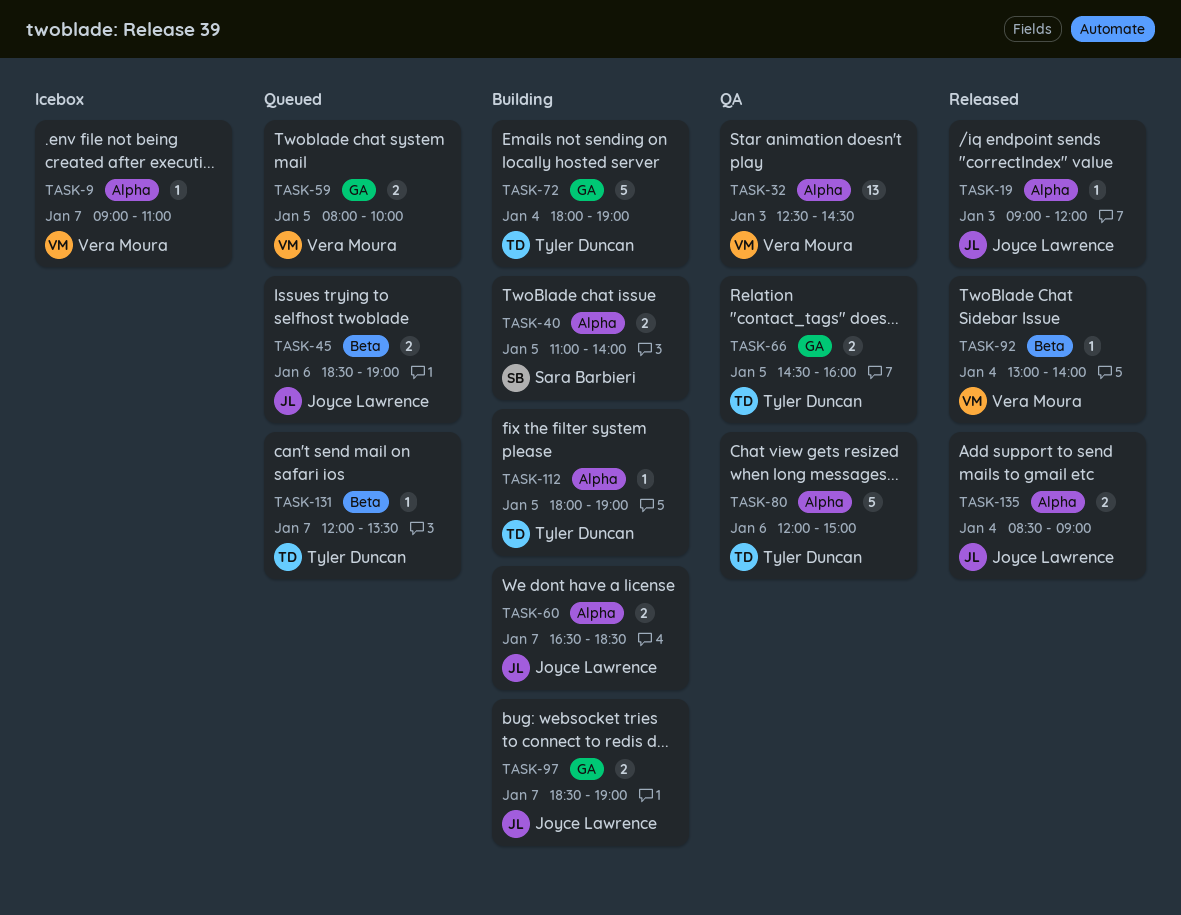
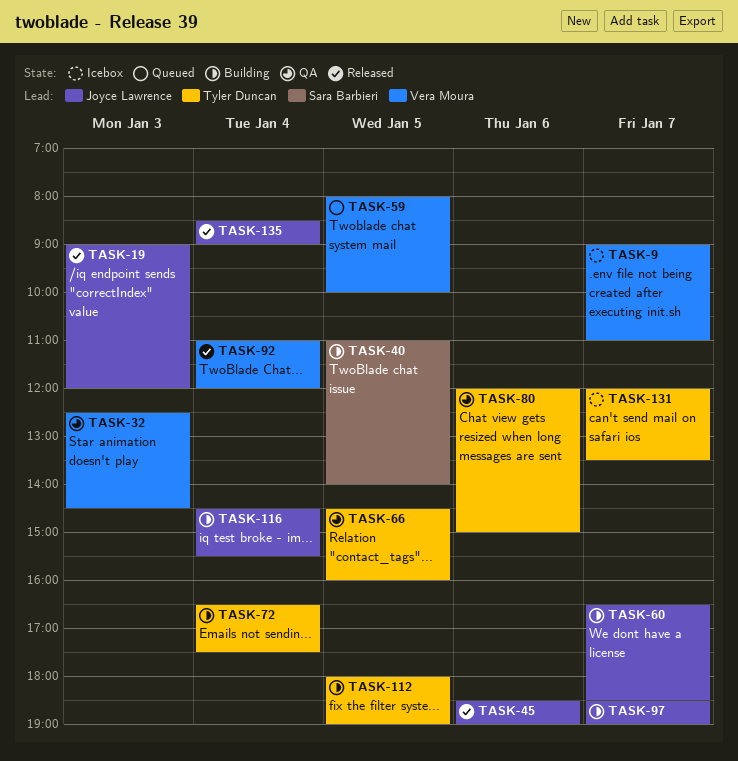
TASK-45, status: Queued -> Released
TASK-72, begins: 18:00 -> 16:30
TASK-72, ends: 19:00 -> 17:30
TASK-92, begins: 13:00 -> 11:00
TASK-92, ends: 14:00 -> 12:00
TASK-116: none -> present
TASK-131, status: Queued -> Icebox

